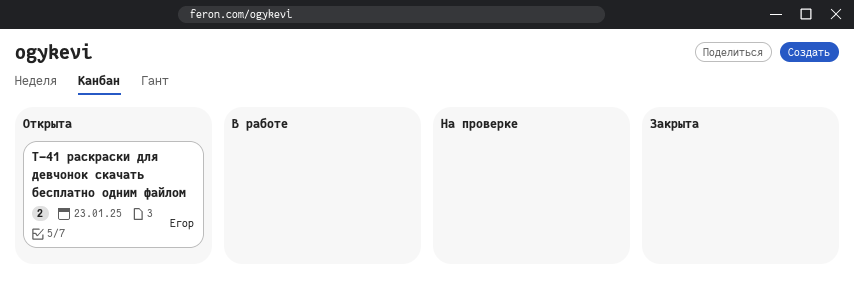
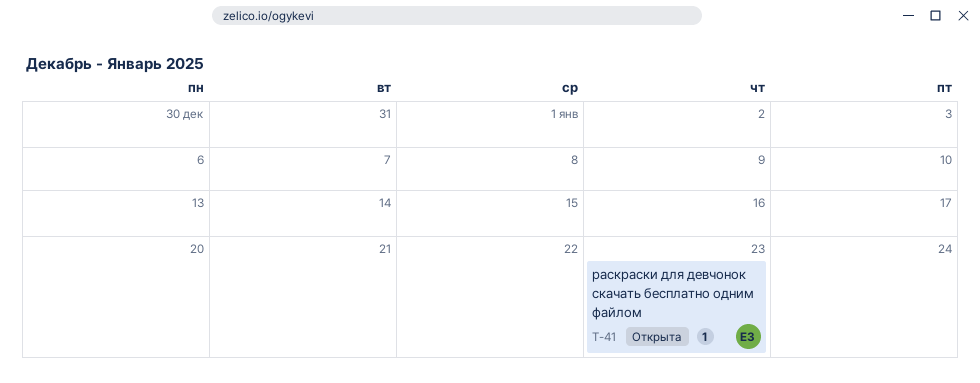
T-41, estimate: 2 -> 1

